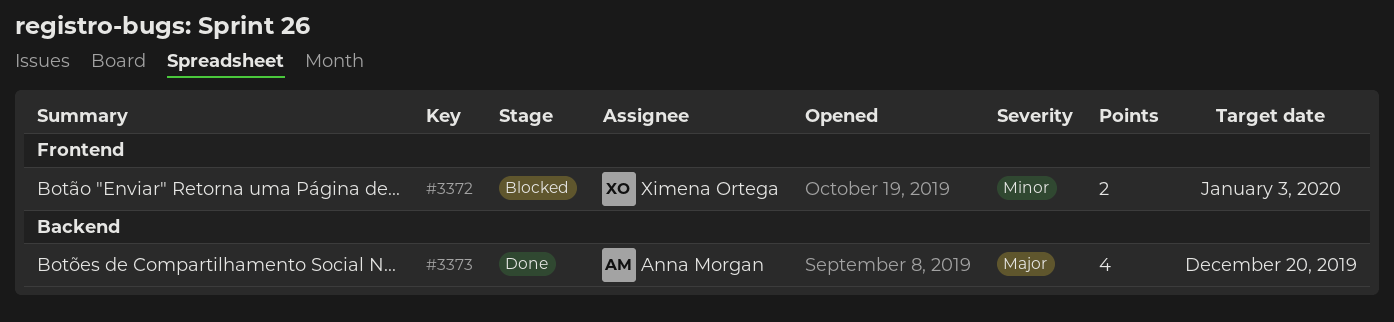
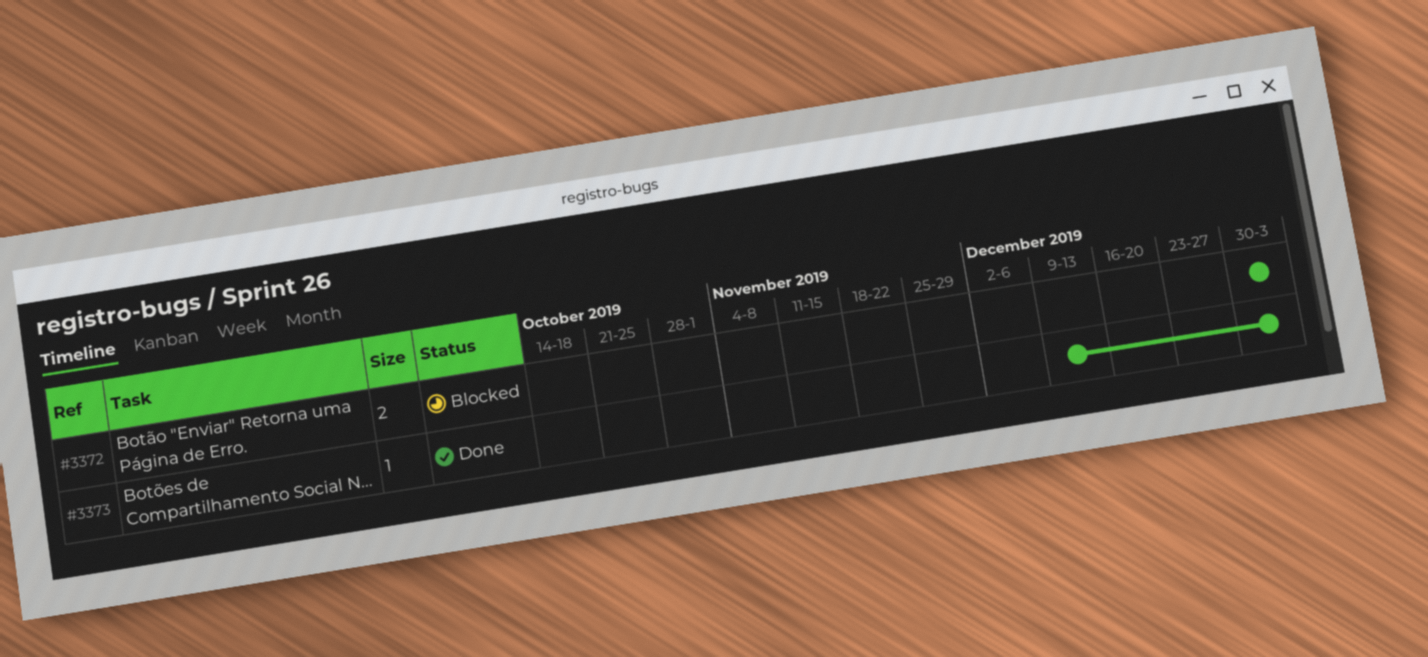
#3373, estimate: 4 -> 1
#3373, due: Dec 20 -> Jan 3

